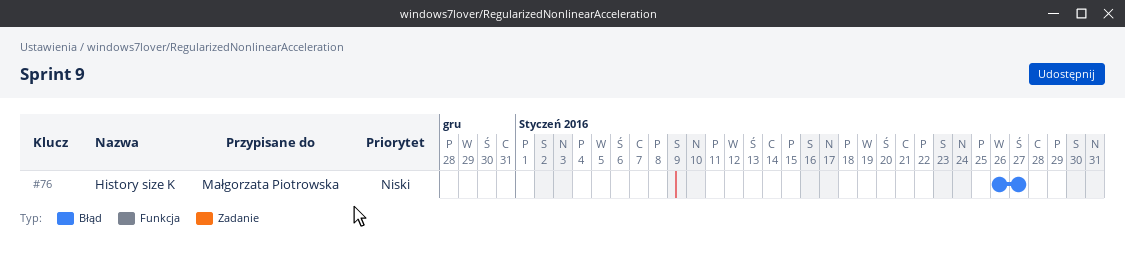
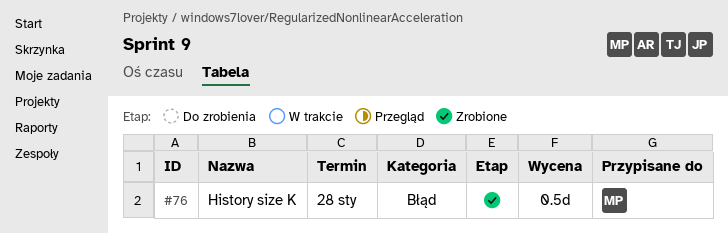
#76, due: Jan 27 -> Jan 28

